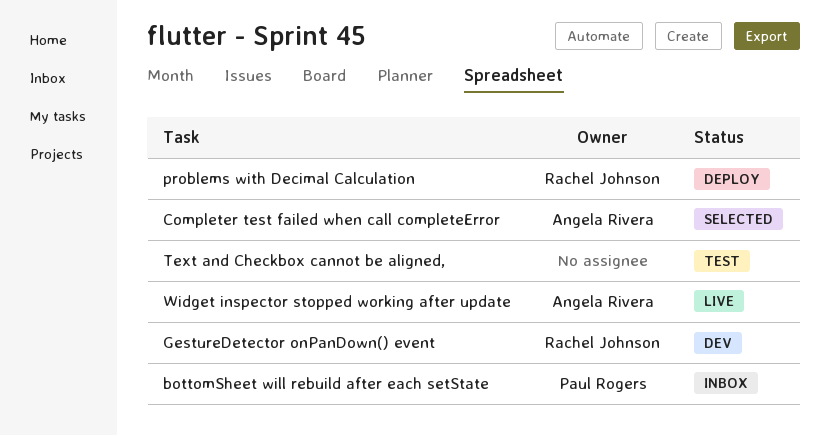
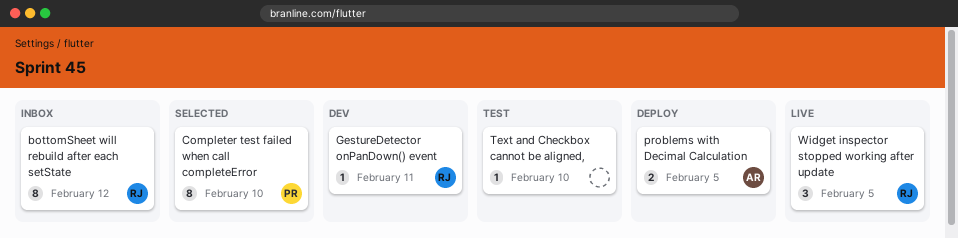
bottomSheet will rebuild after each setState, owner: Paul Rogers -> Rachel Johnson
Completer test failed when call completeError, owner: Angela Rivera -> Paul Rogers
problems with Decimal Calculation, owner: Rachel Johnson -> Angela Rivera
Widget inspector stopped working after update, owner: Angela Rivera -> Rachel Johnson

